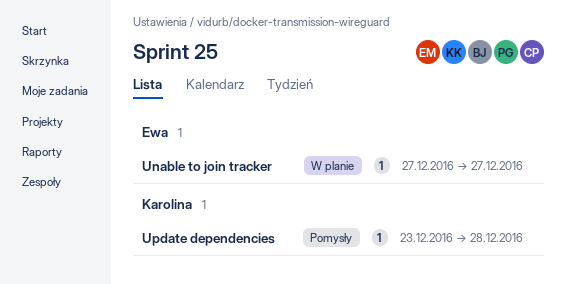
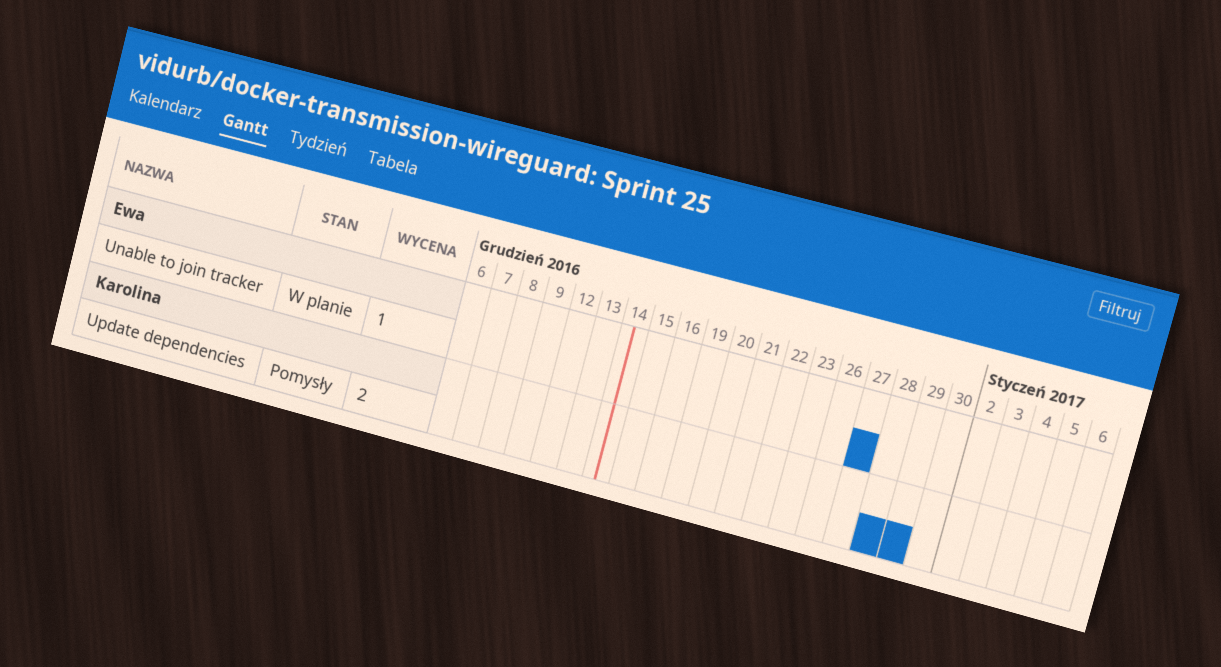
Update dependencies, estimate: 1 -> 2
Update dependencies, start: Dec 23 -> Dec 28
Update dependencies, due: Dec 28 -> Dec 29

